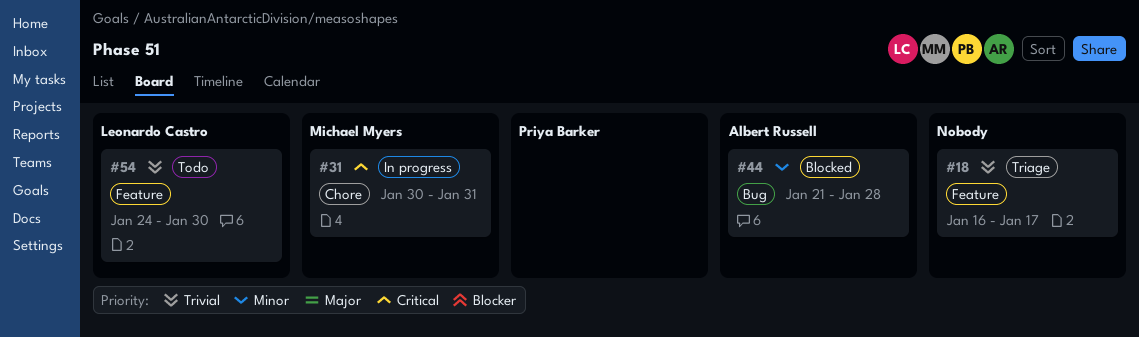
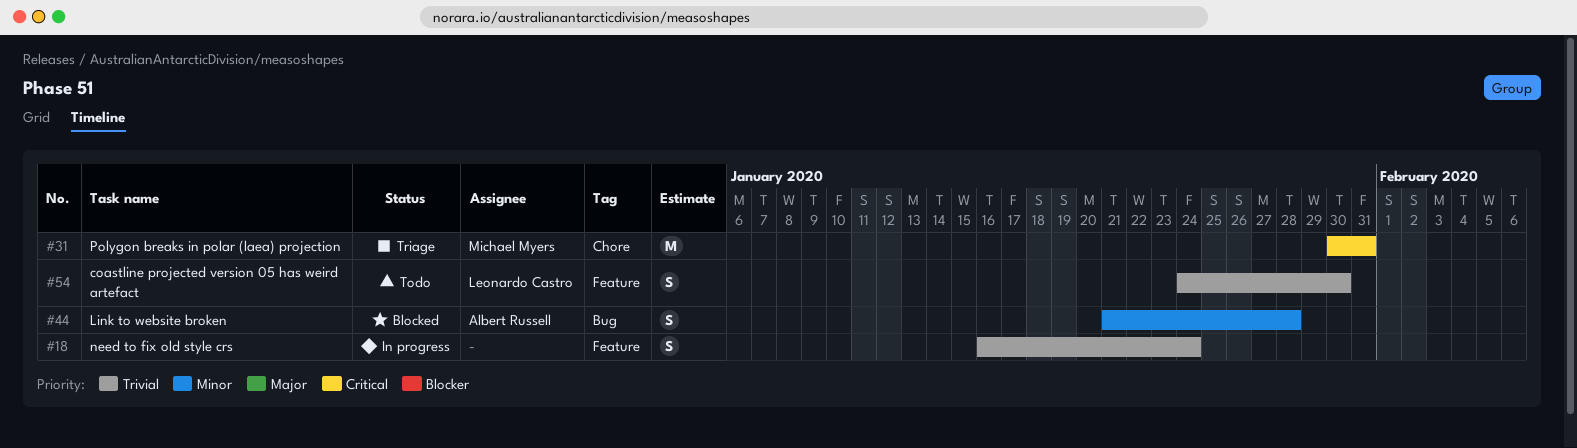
#18, status: Triage -> In progress
#18, due: Jan 17 -> Jan 24
#31, status: In progress -> Triage

